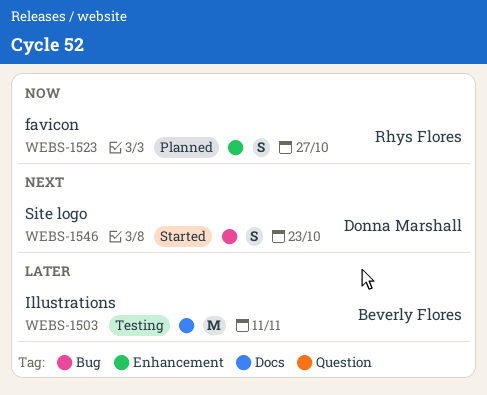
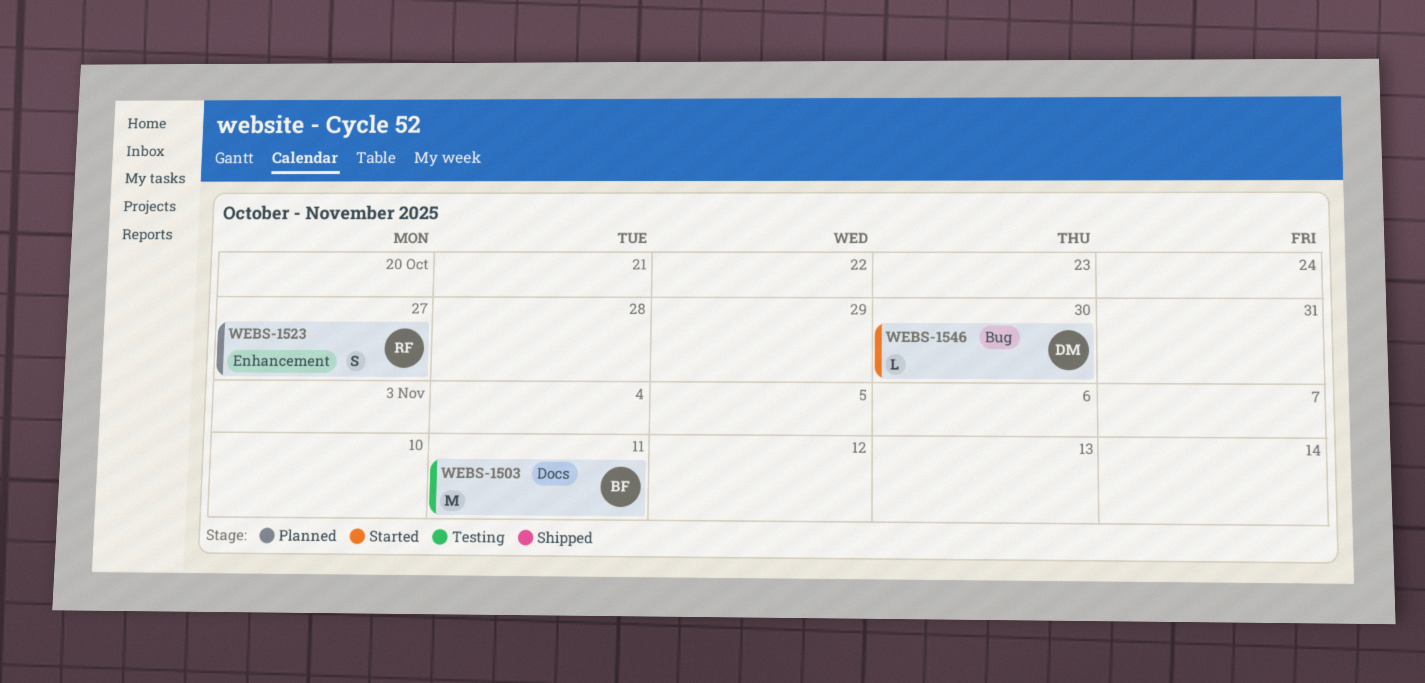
WEBS-1546, estimate: S -> L
WEBS-1546, due: Oct 23 -> Oct 30

